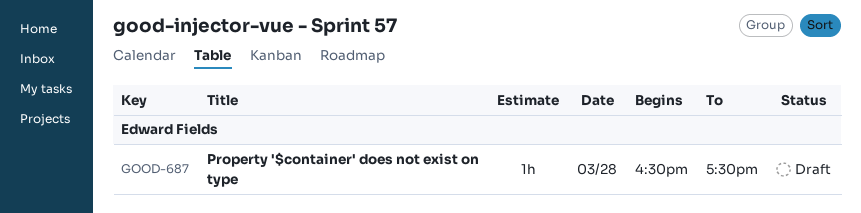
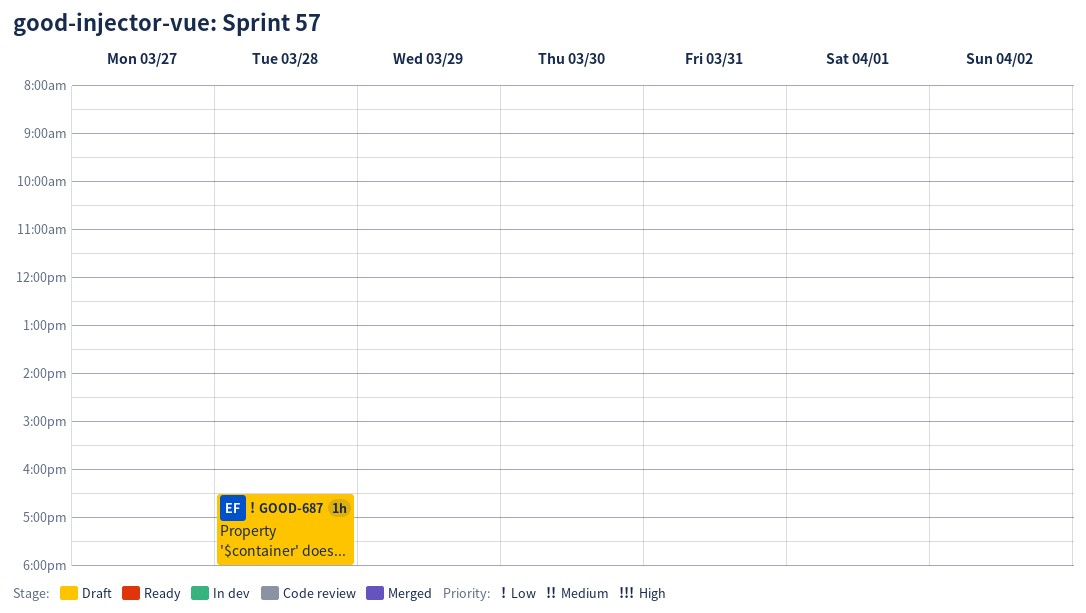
GOOD-687, ends: 17:30 -> 18:00

